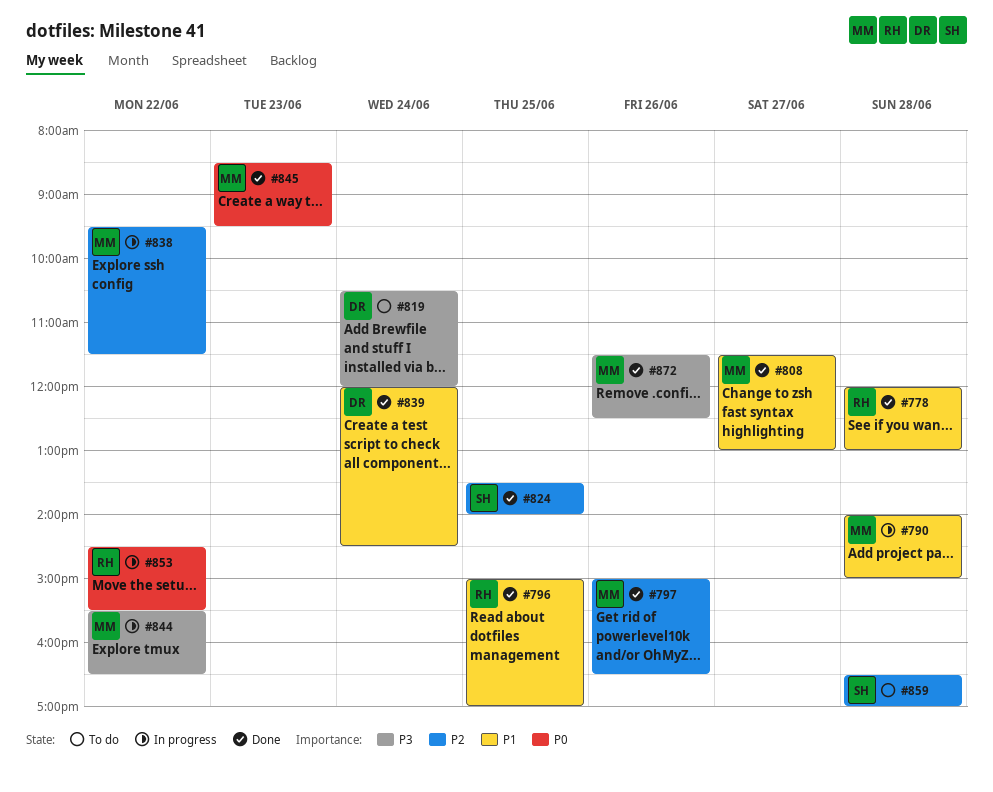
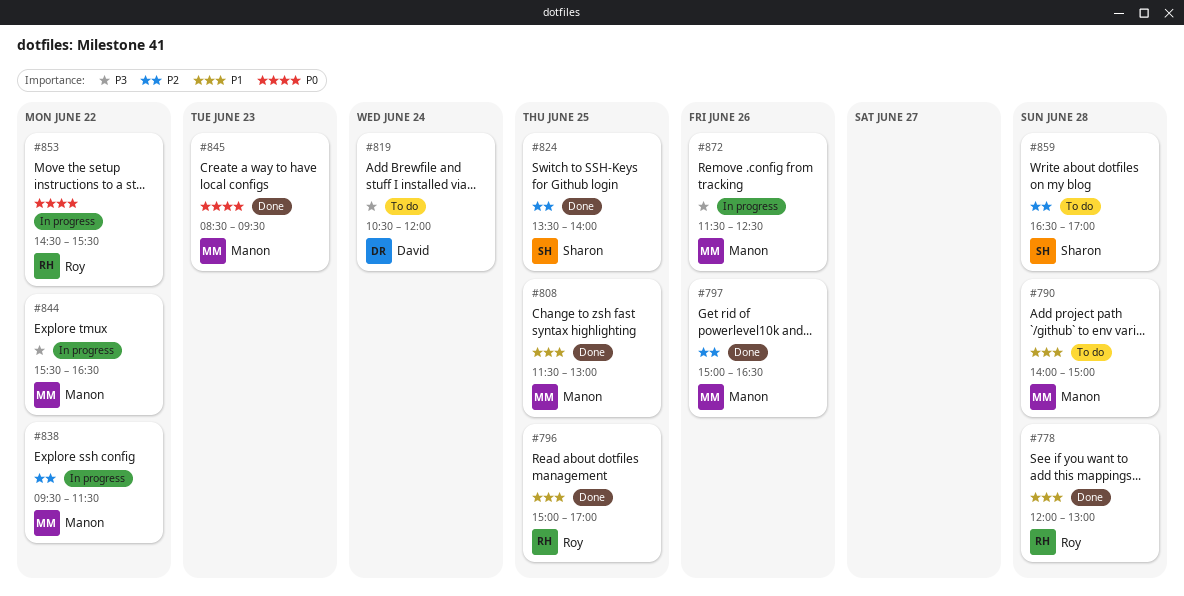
#790, status: In progress -> To do
#808, day: Jun 27 -> Jun 25
#839: present -> none
#872, status: Done -> In progress

